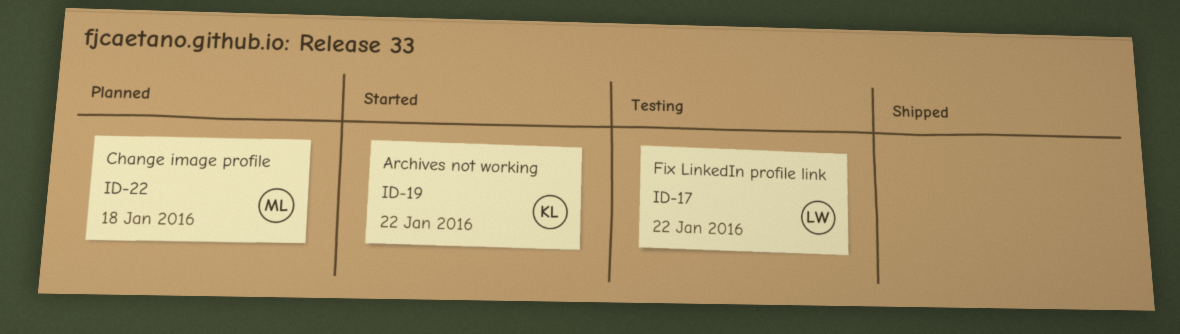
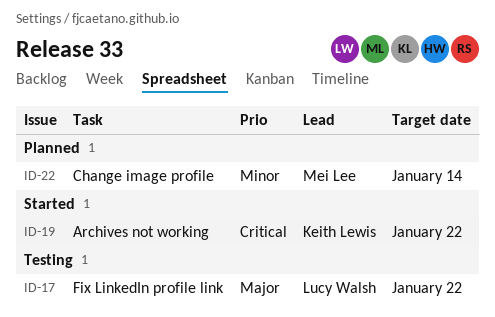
ID-22, due: Jan 18 -> Jan 14

